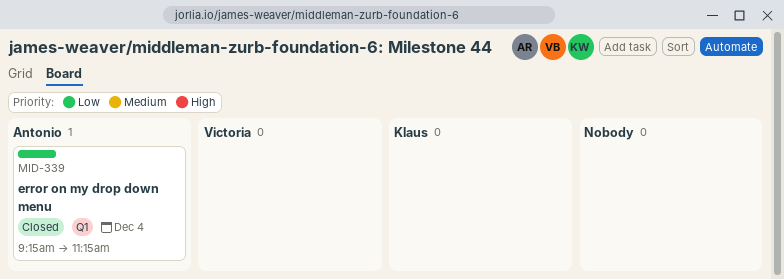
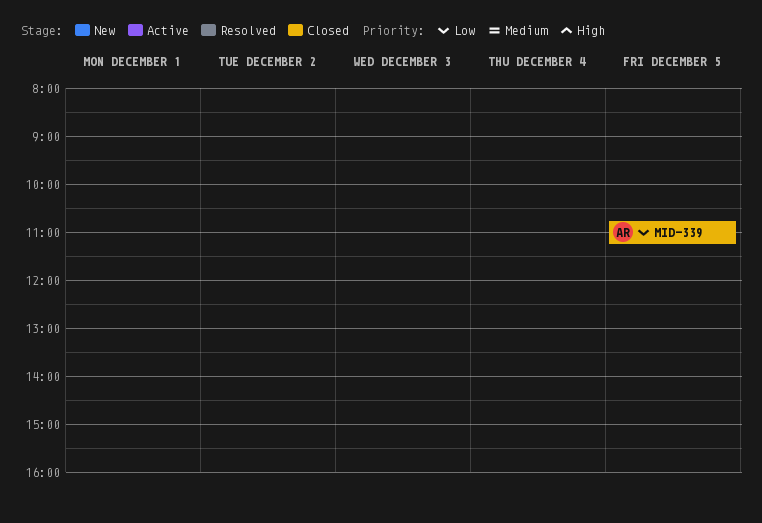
MID-339, day: Dec 4 -> Dec 5
MID-339, begins: 09:15 -> 10:45

